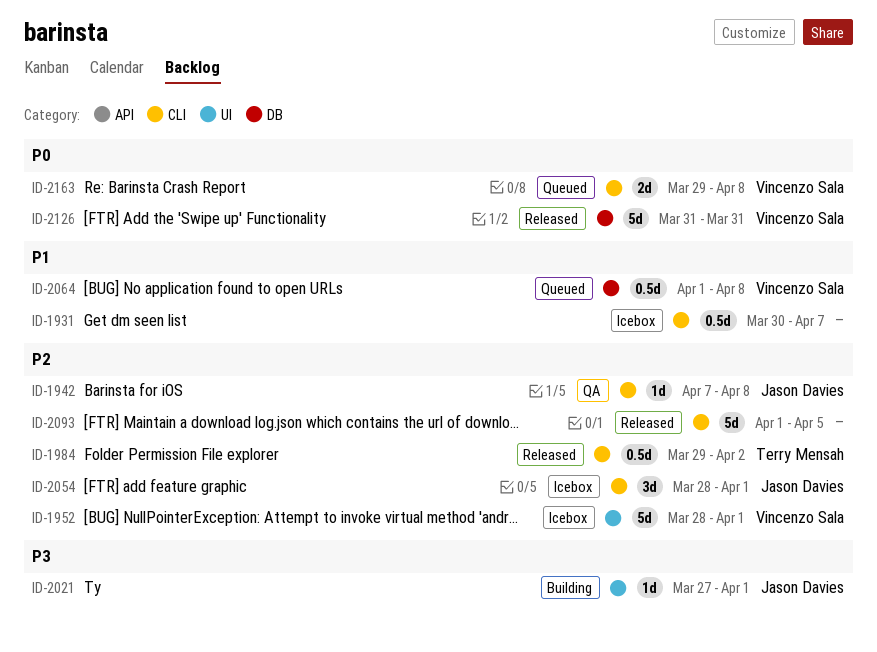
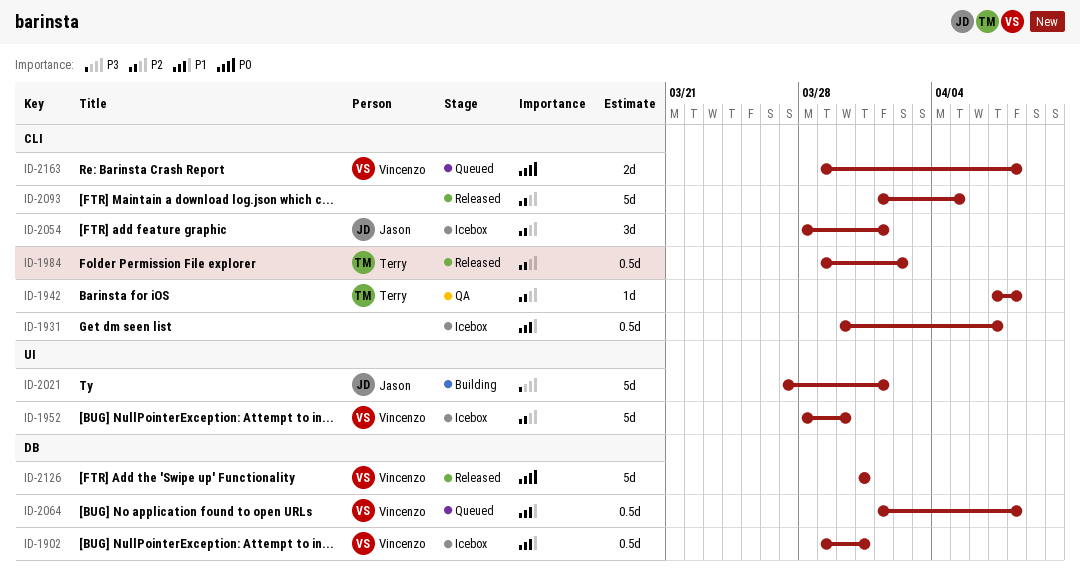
ID-1902: none -> present
ID-1942, owner: Jason Davies -> Terry Mensah
ID-1952, due: Apr 1 -> Mar 30
ID-2021, estimate: 1d -> 5d

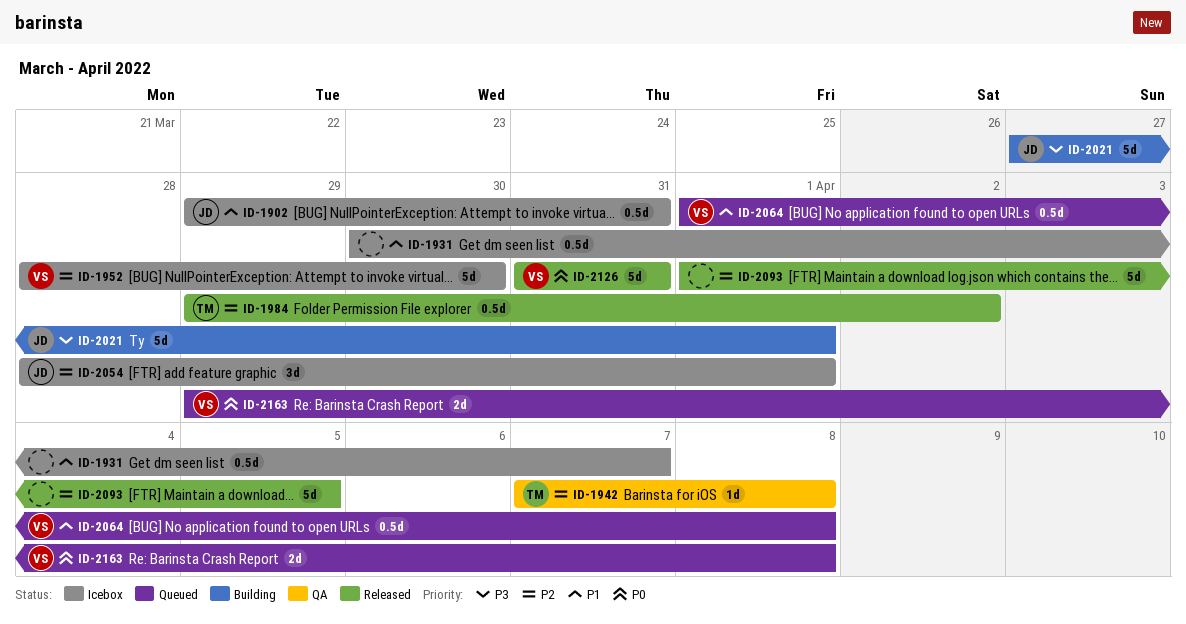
ID-1902, owner: Vincenzo -> Jason

